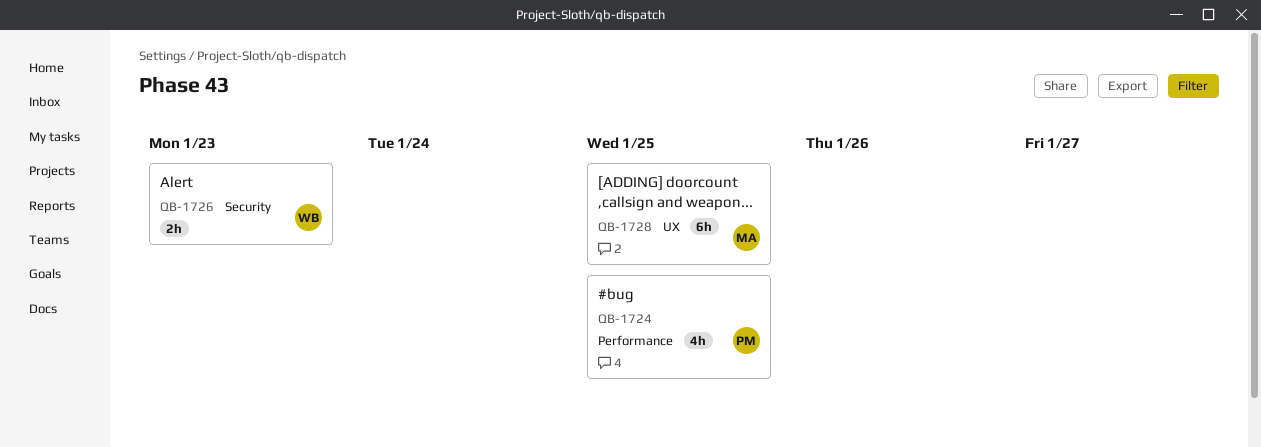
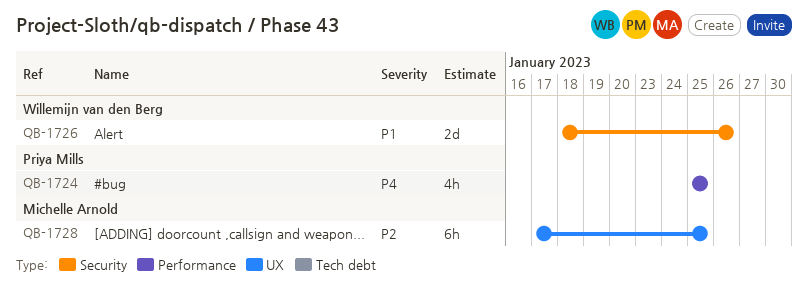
QB-1726, estimate: 2h -> 2d
QB-1726, due: Jan 23 -> Jan 26

